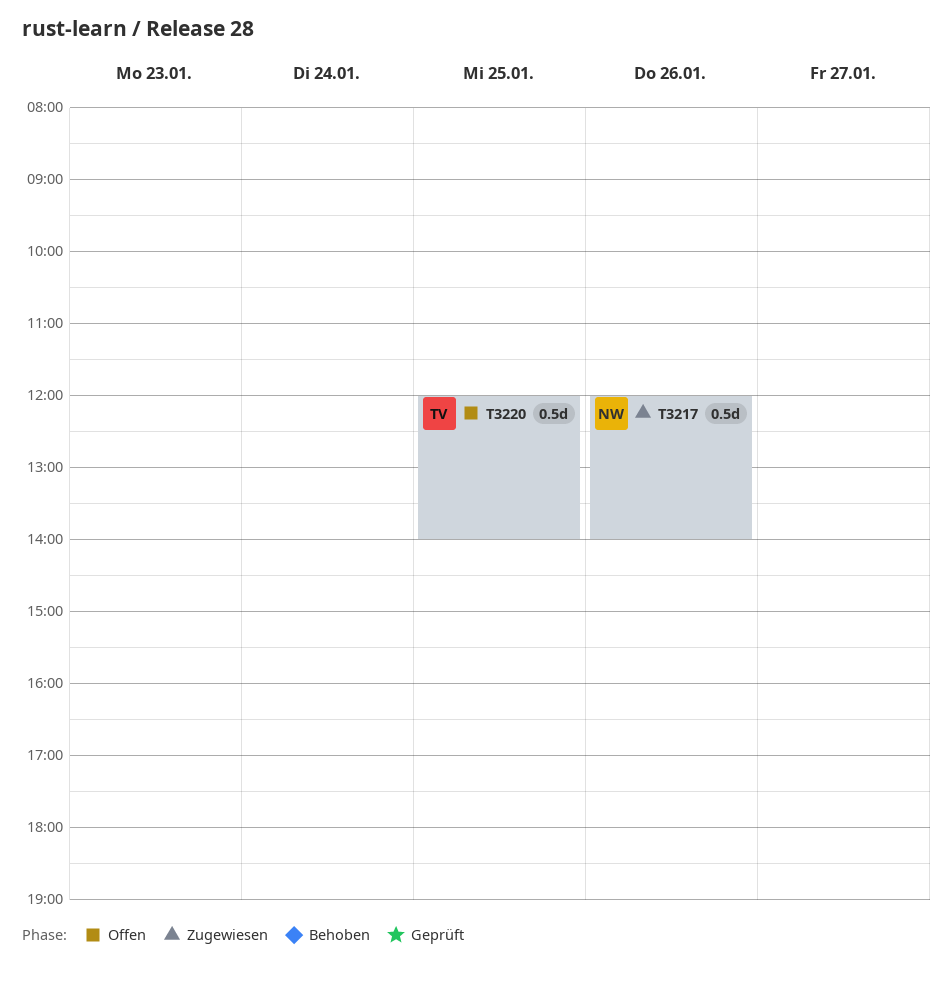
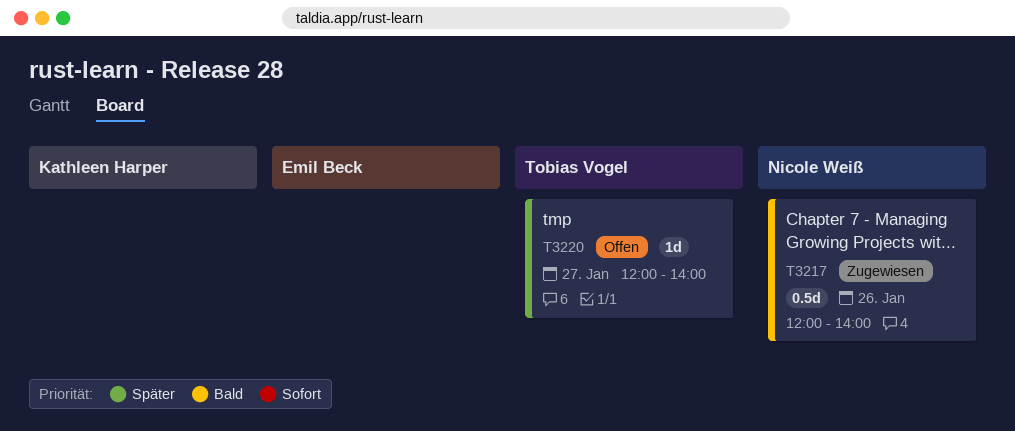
T3220, estimate: 0.5d -> 1d
T3220, day: Jan 25 -> Jan 27

